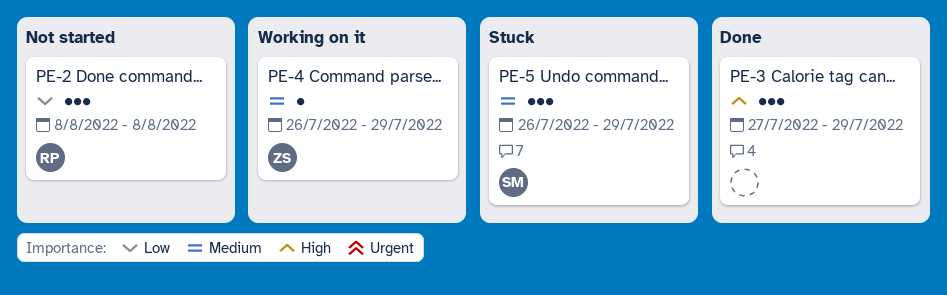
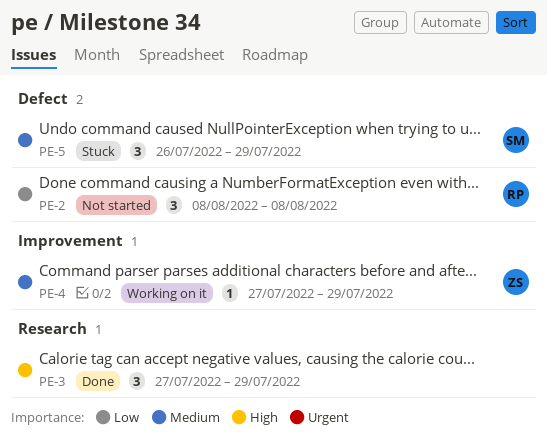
PE-4, start: Jul 26 -> Jul 27

